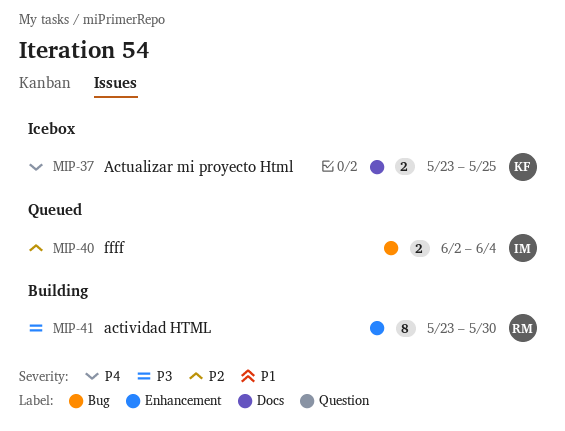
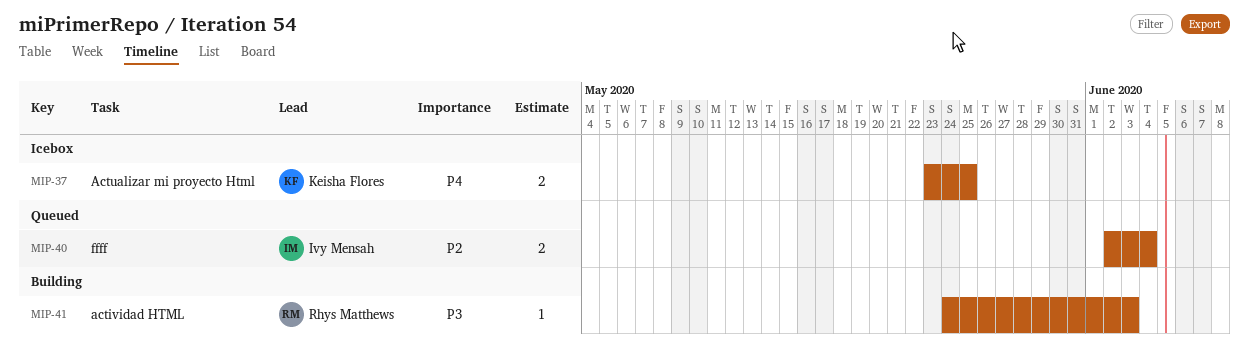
MIP-41, estimate: 8 -> 1
MIP-41, start: May 23 -> May 24
MIP-41, due: May 30 -> Jun 3

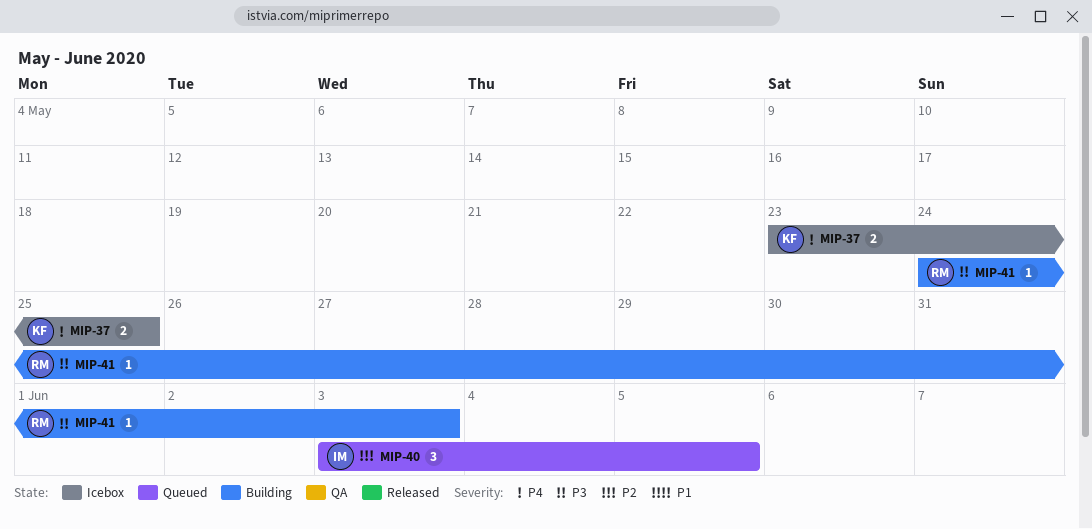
MIP-40, estimate: 2 -> 3
MIP-40, start: Jun 2 -> Jun 3
MIP-40, due: Jun 4 -> Jun 5

